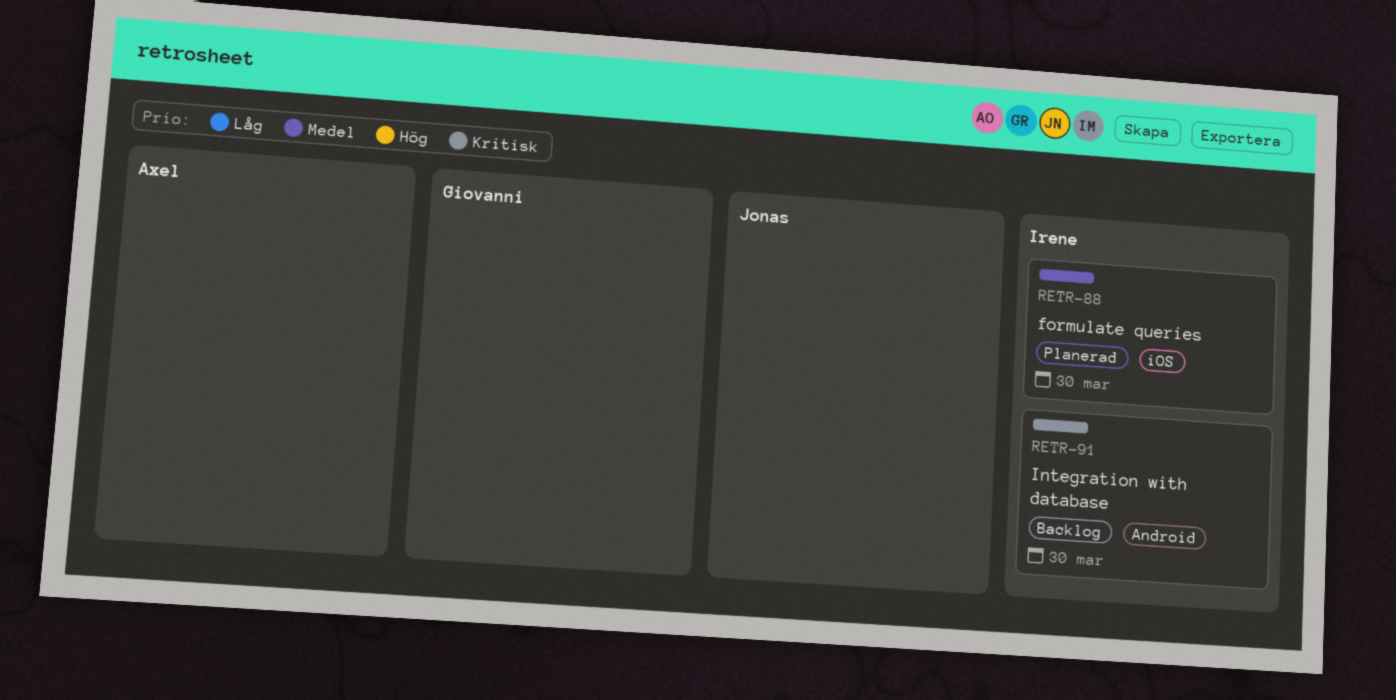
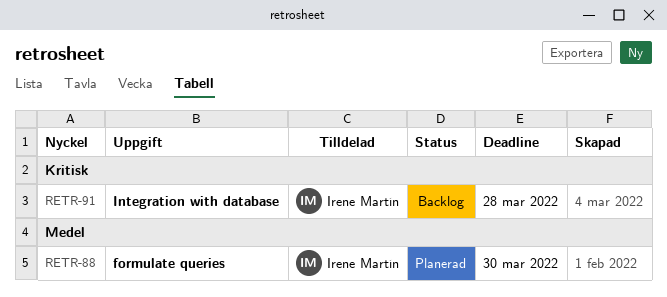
RETR-91, due: Mar 30 -> Mar 28

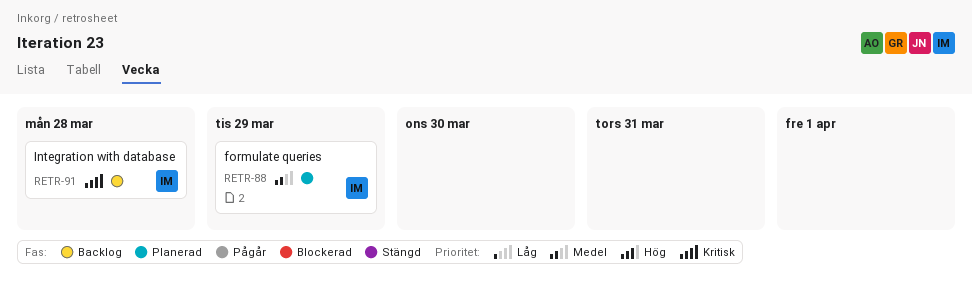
RETR-88, due: Mar 30 -> Mar 29

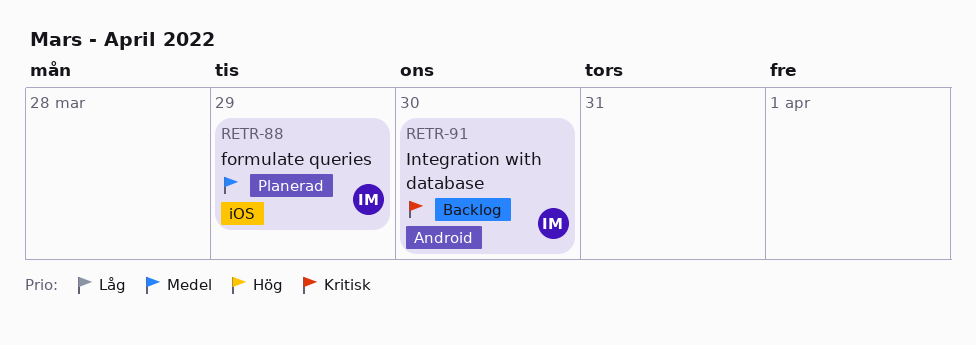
RETR-91, due: Mar 28 -> Mar 30

